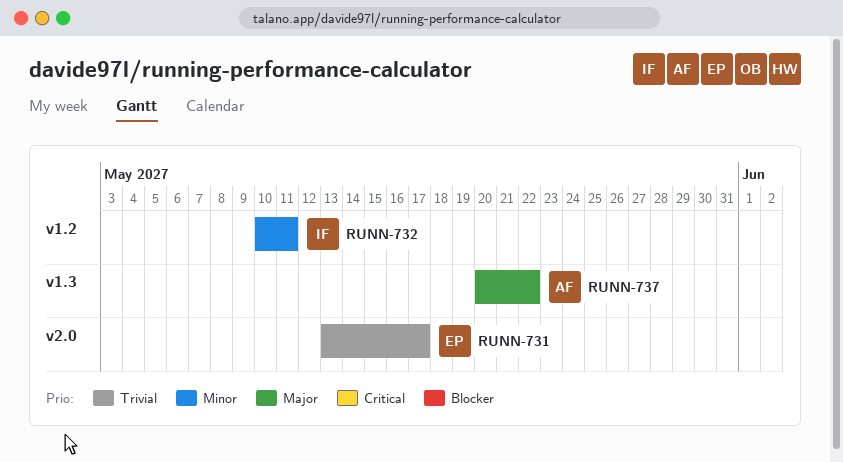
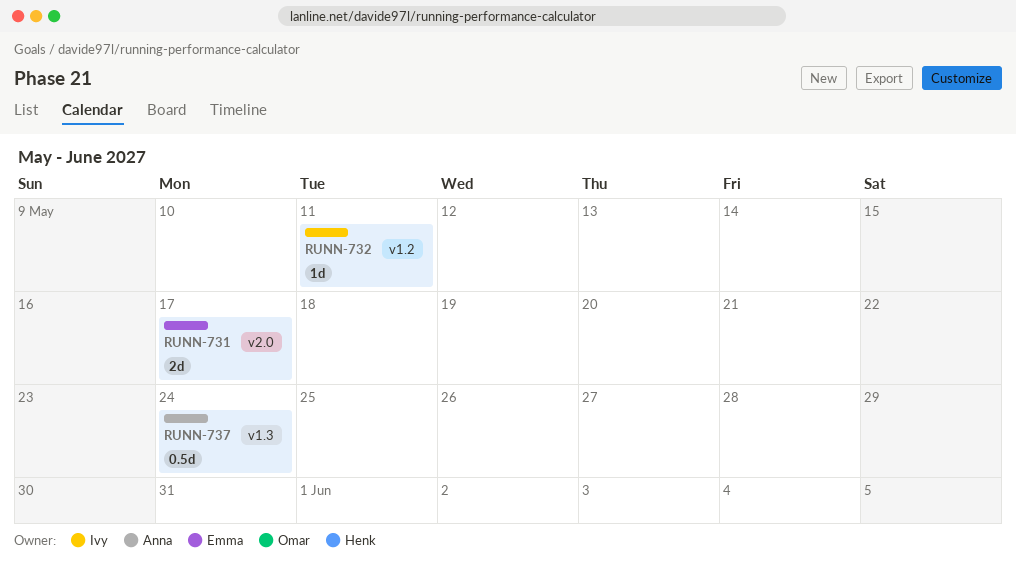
RUNN-737, due: May 22 -> May 24

